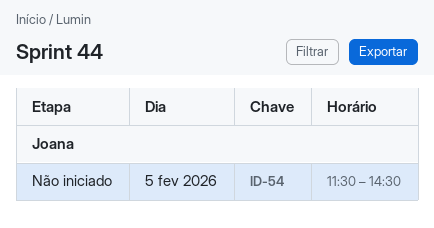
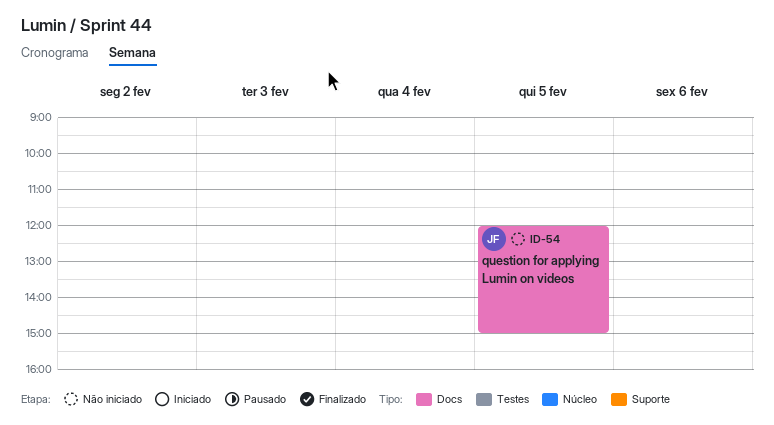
ID-54, begins: 11:30 -> 12:00
ID-54, ends: 14:30 -> 15:00

